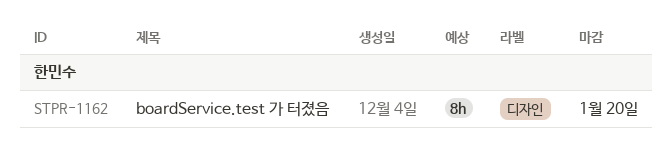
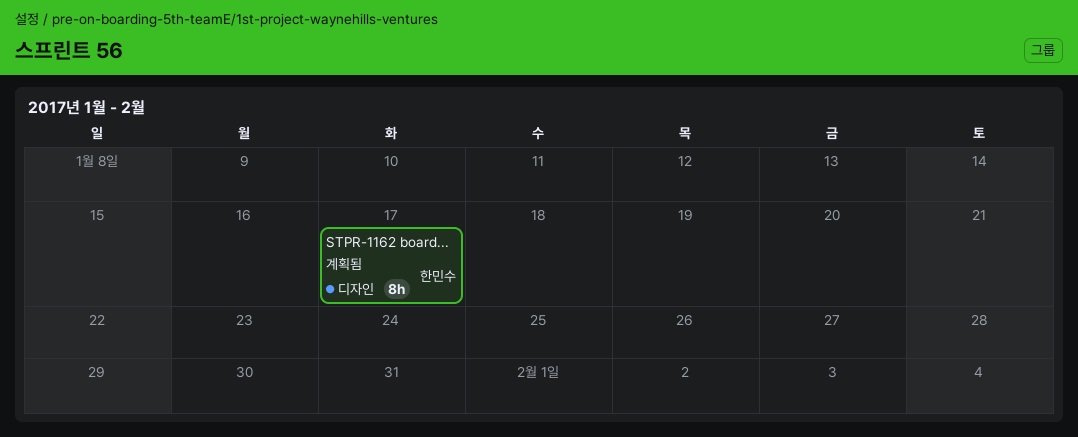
STPR-1162, due: Jan 20 -> Jan 17

